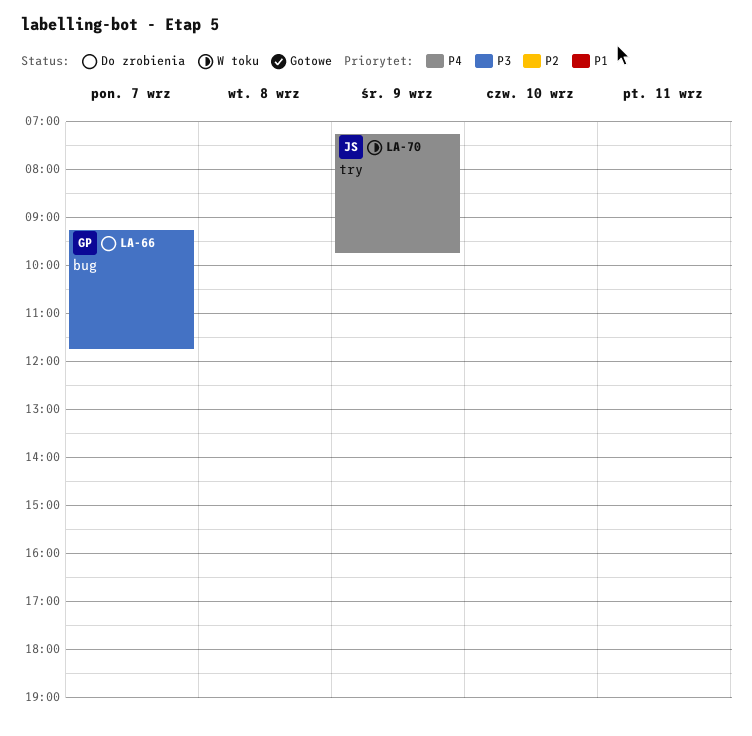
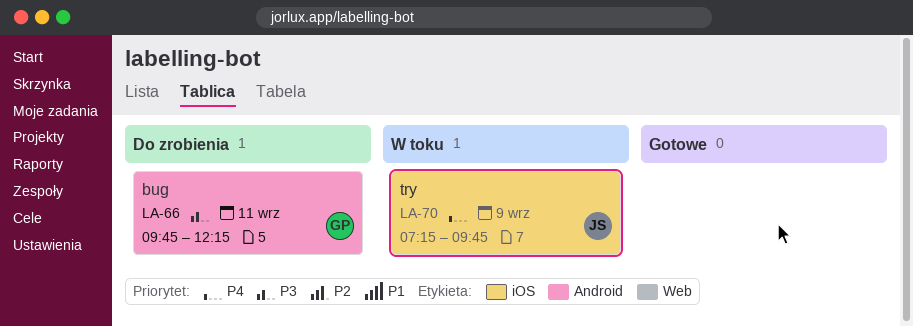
LA-66, day: Sep 7 -> Sep 11
LA-66, begins: 09:15 -> 09:45
LA-66, ends: 11:45 -> 12:15

